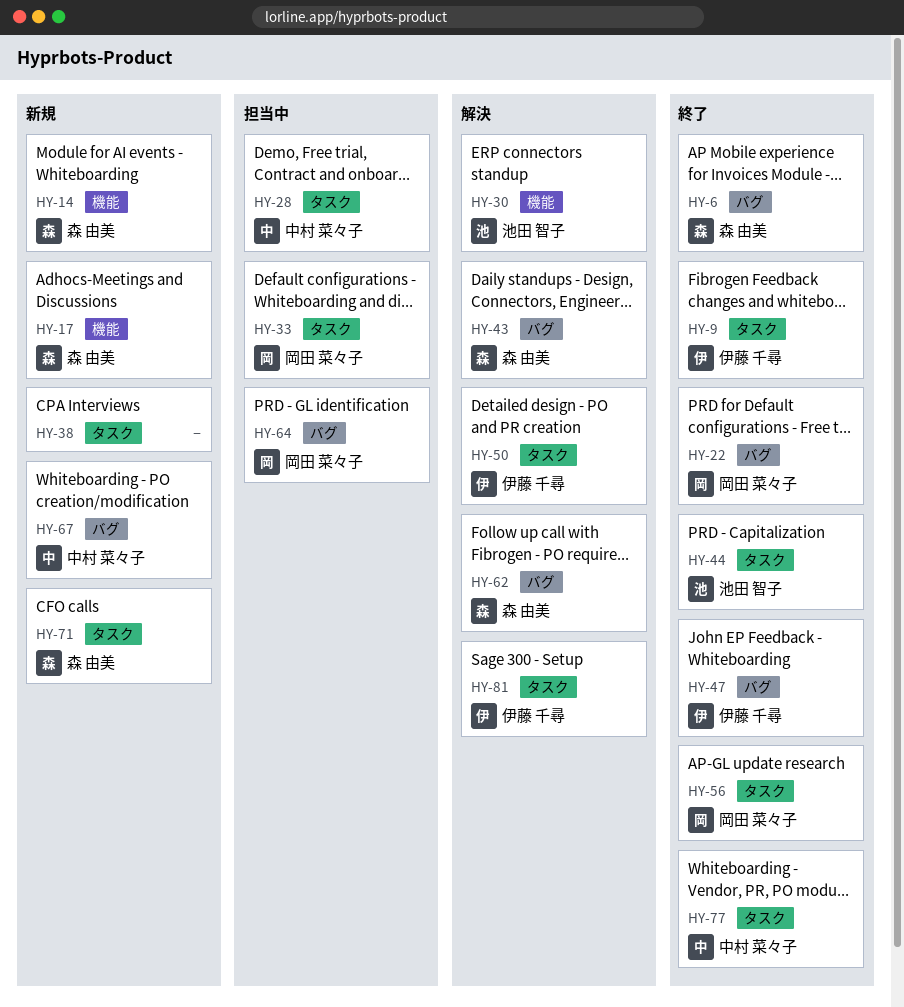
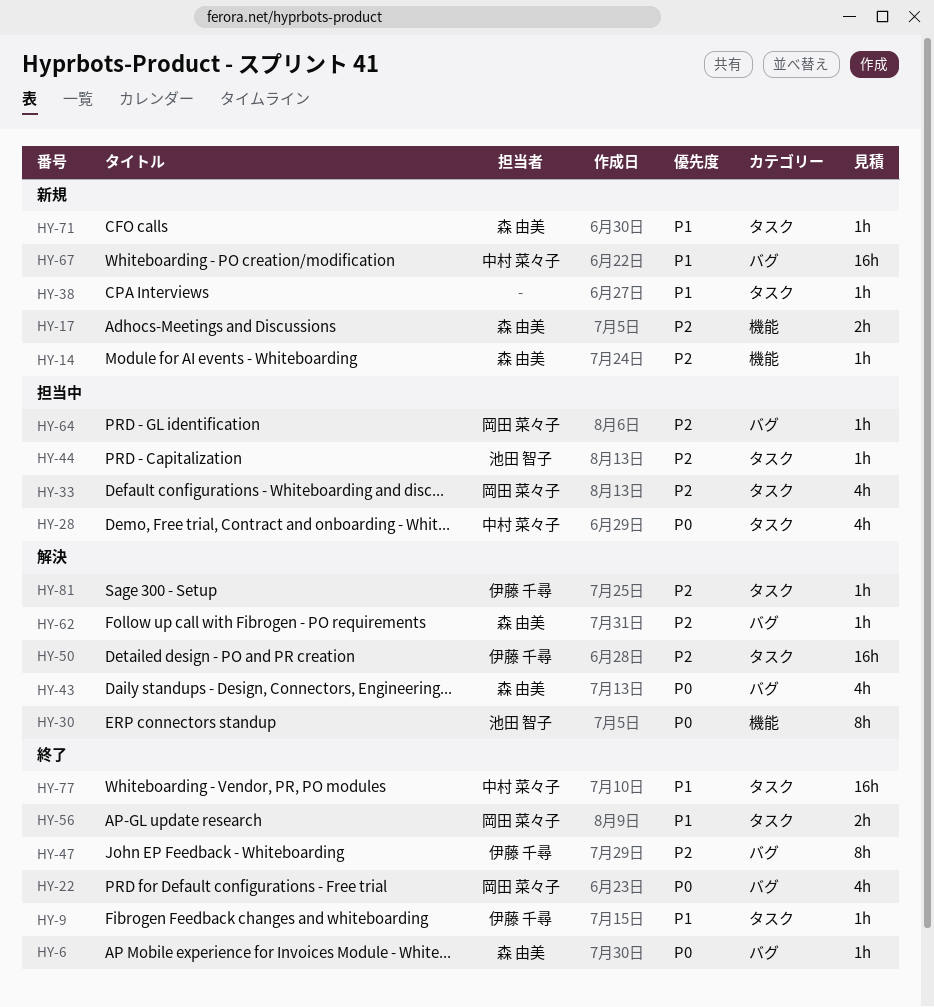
HY-44, status: 終了 -> 担当中

